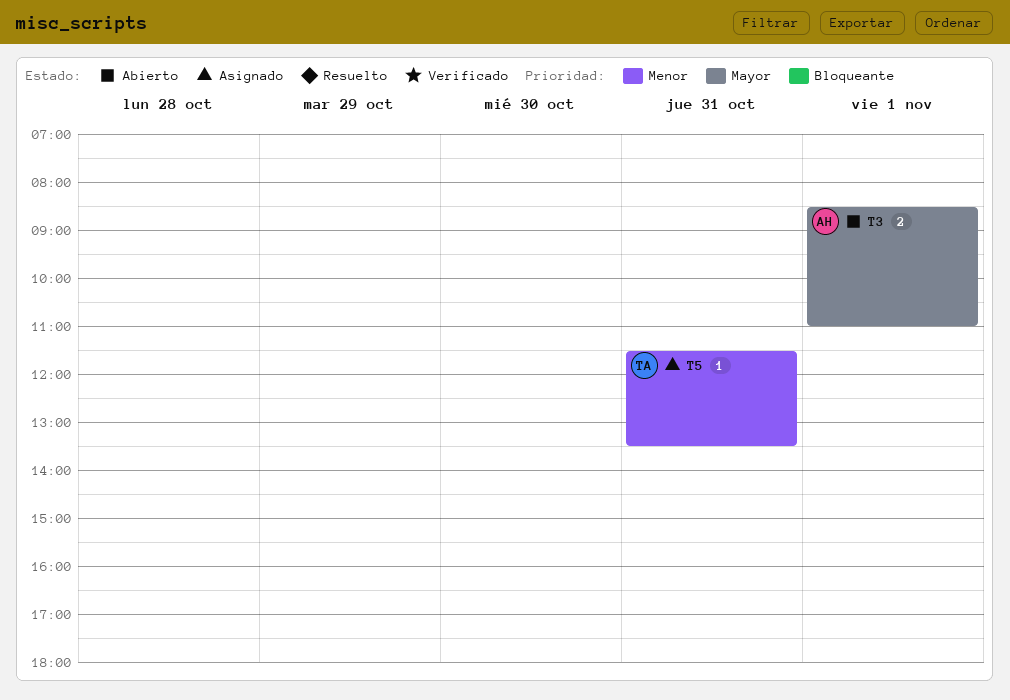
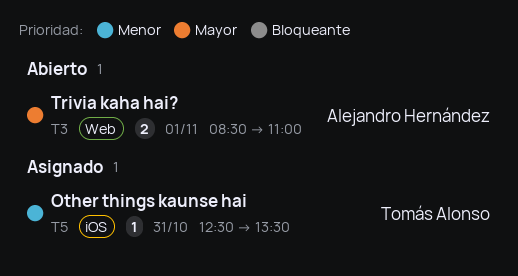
T5, begins: 11:30 -> 12:30

